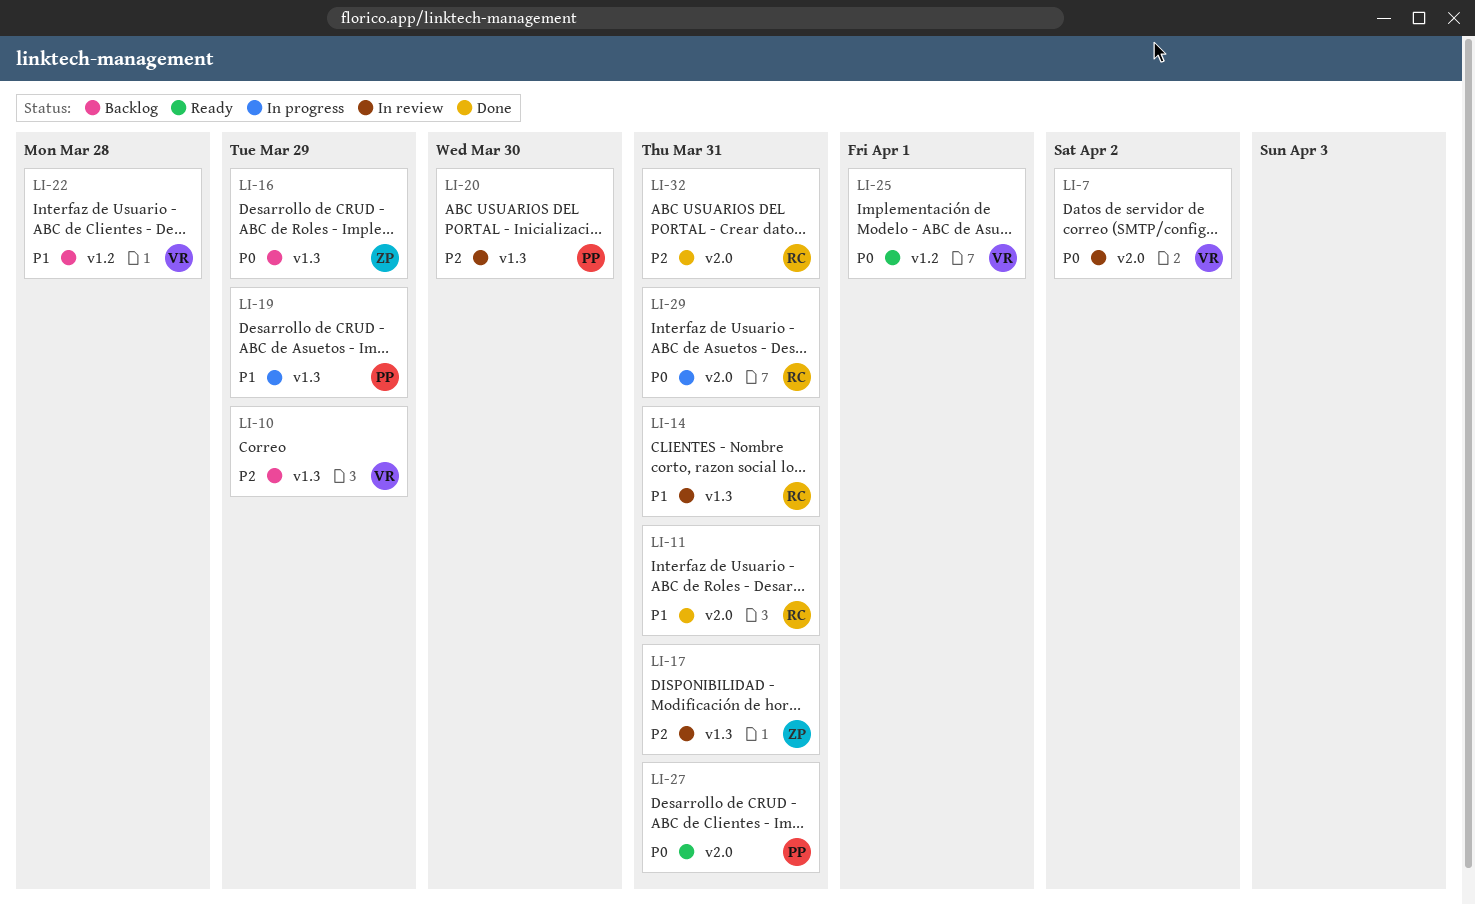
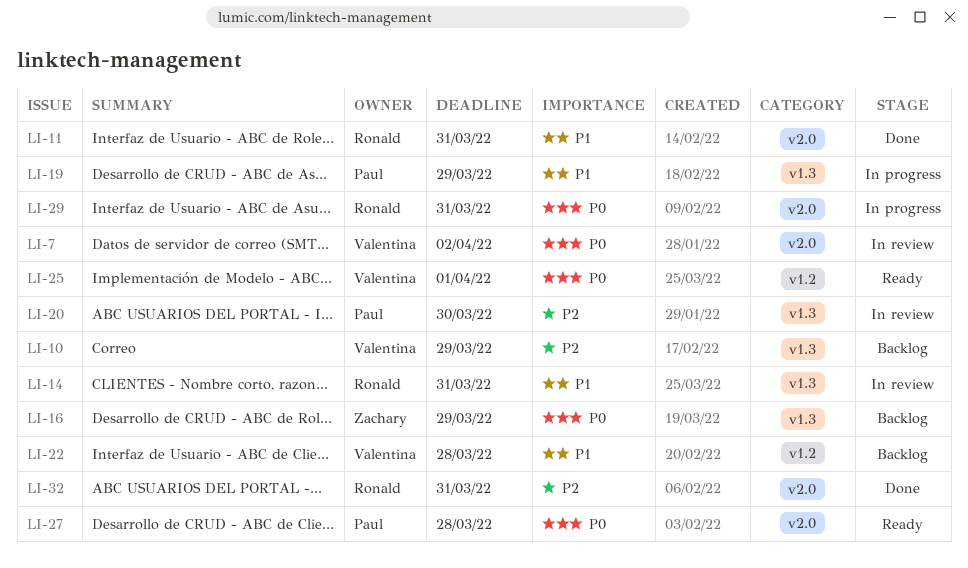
LI-17: present -> none
LI-27, due: Mar 31 -> Mar 28

